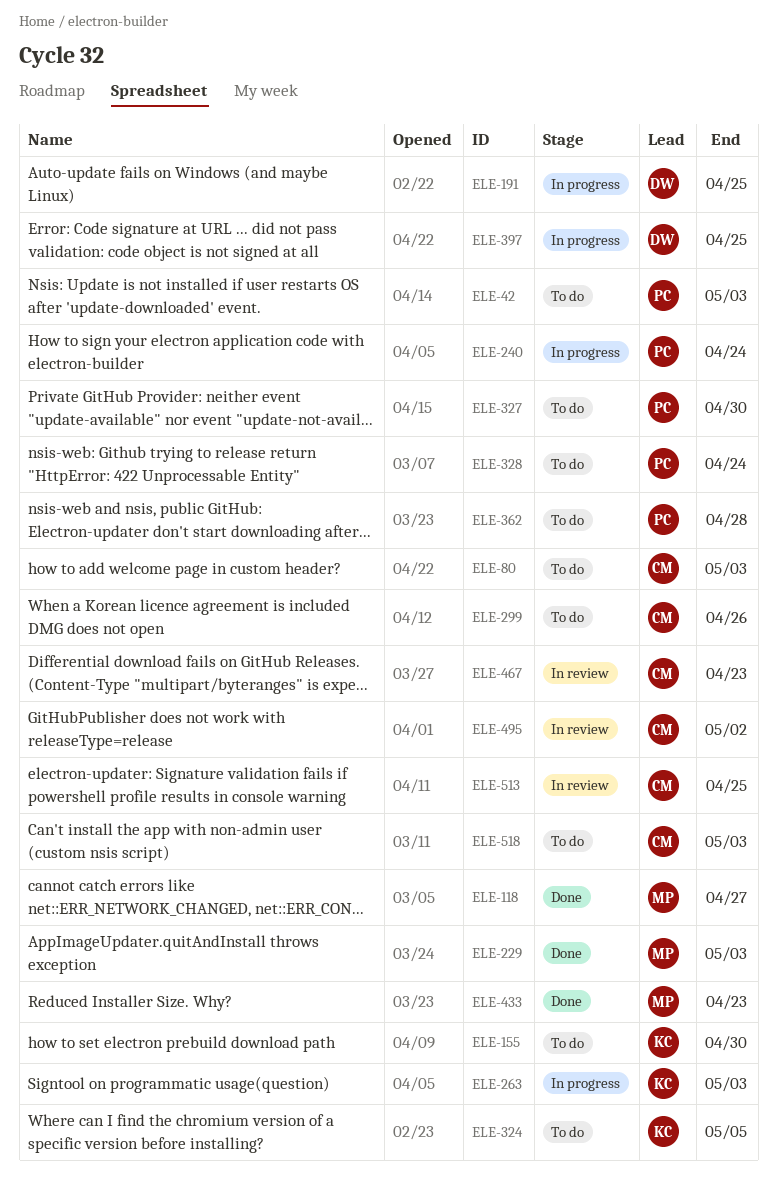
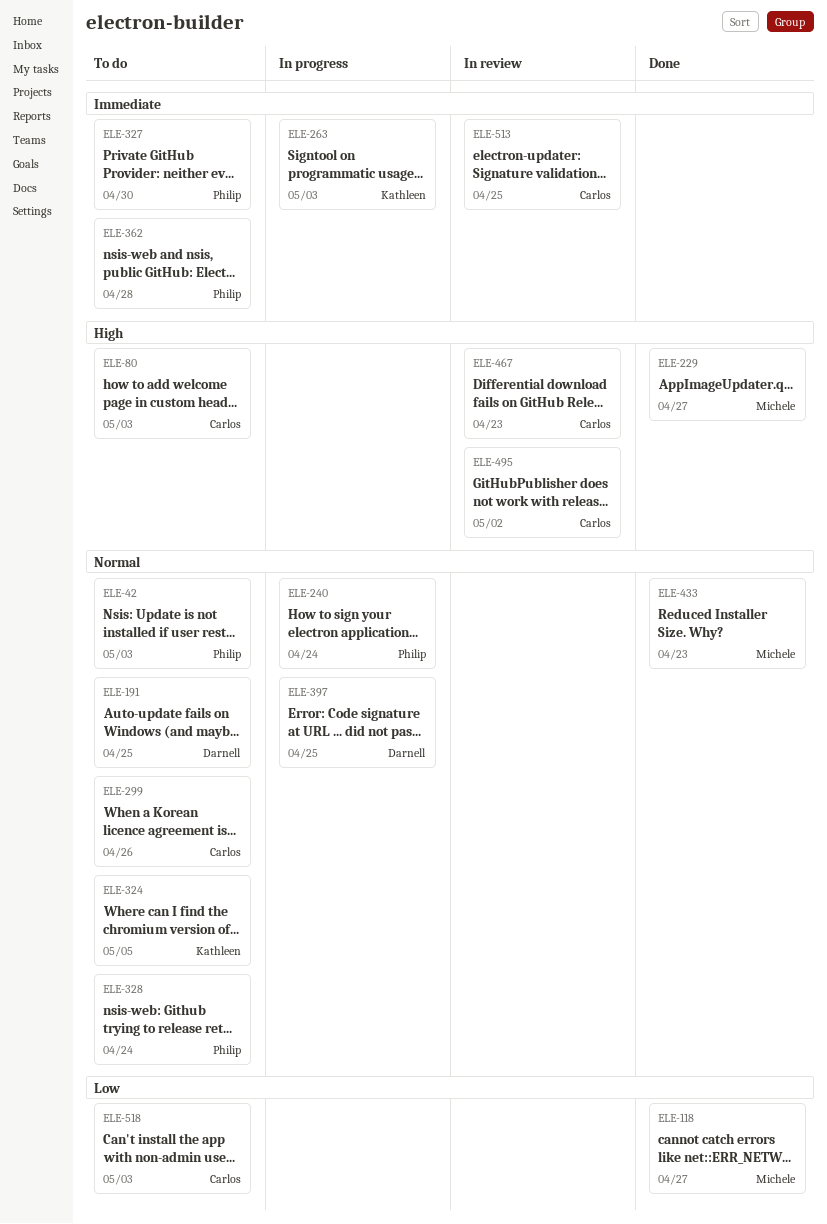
ELE-155: present -> none
ELE-191, status: In progress -> To do
ELE-229, due: May 3 -> Apr 27

